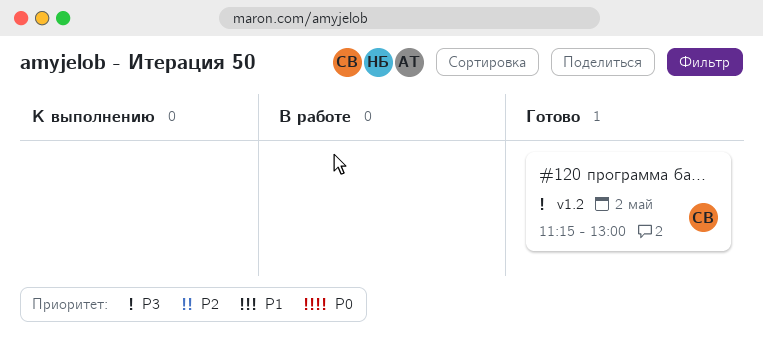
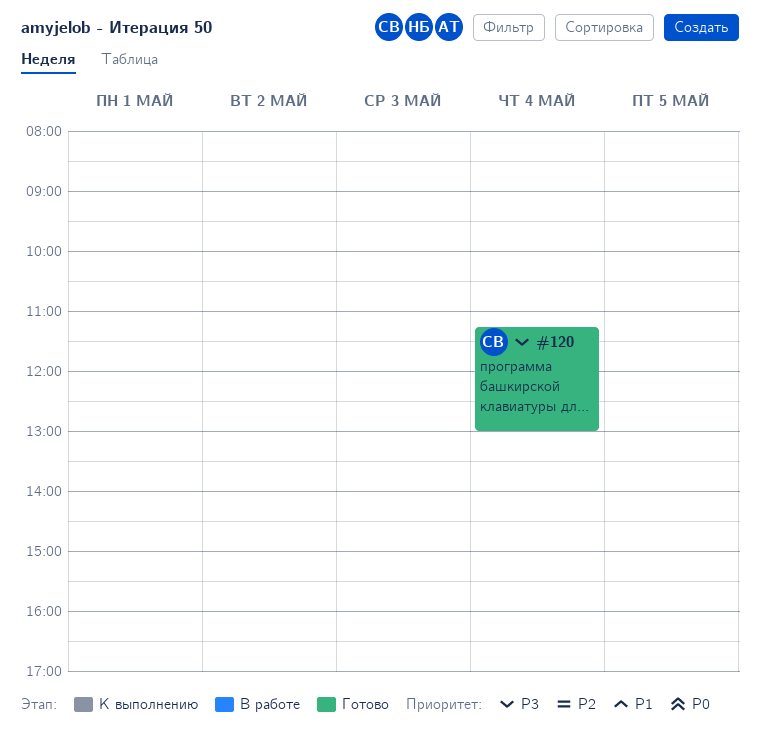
#120, day: May 2 -> May 4

